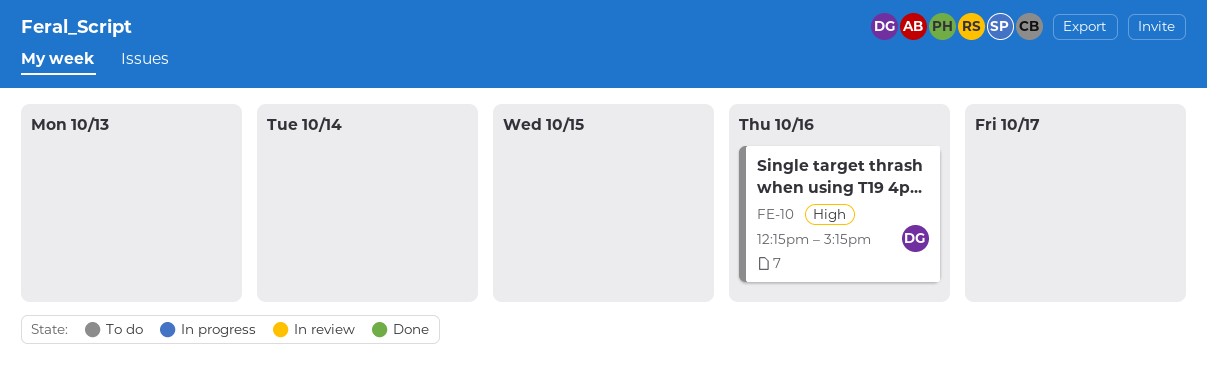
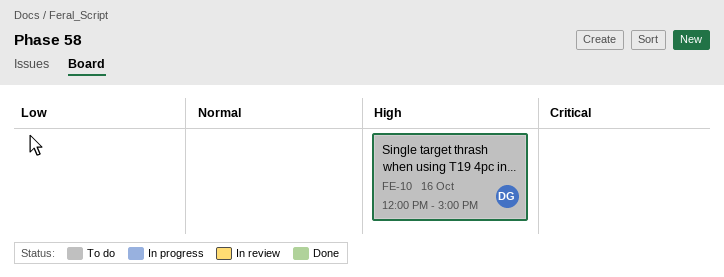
FE-10, begins: 12:15 -> 12:00
FE-10, ends: 15:15 -> 15:00

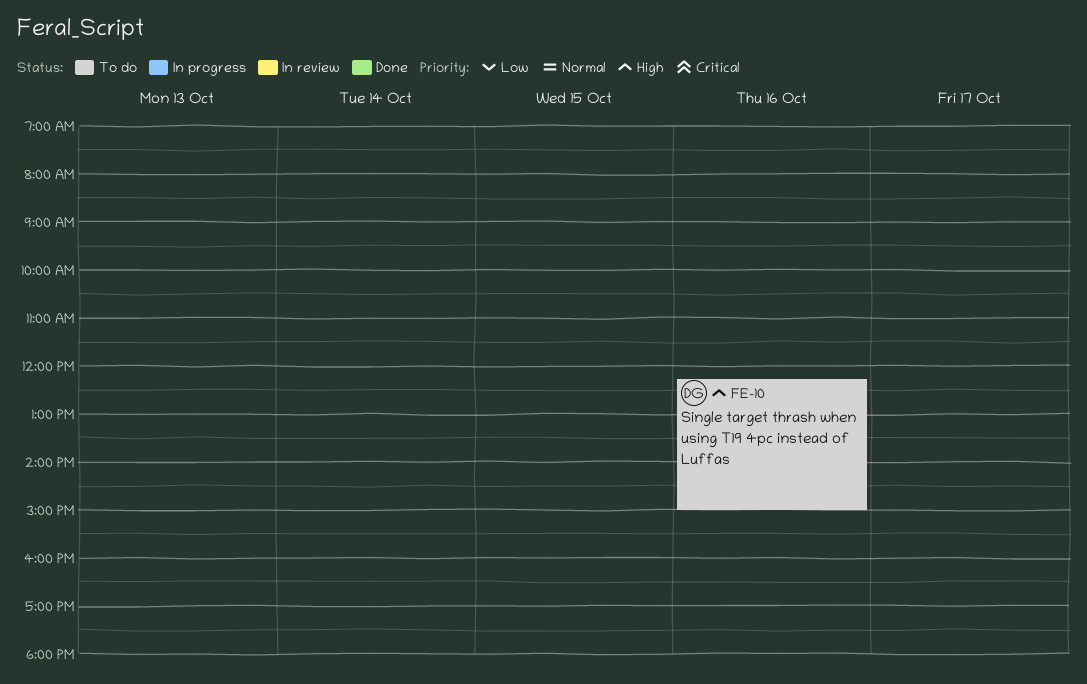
FE-10, begins: 12:00 -> 12:15

